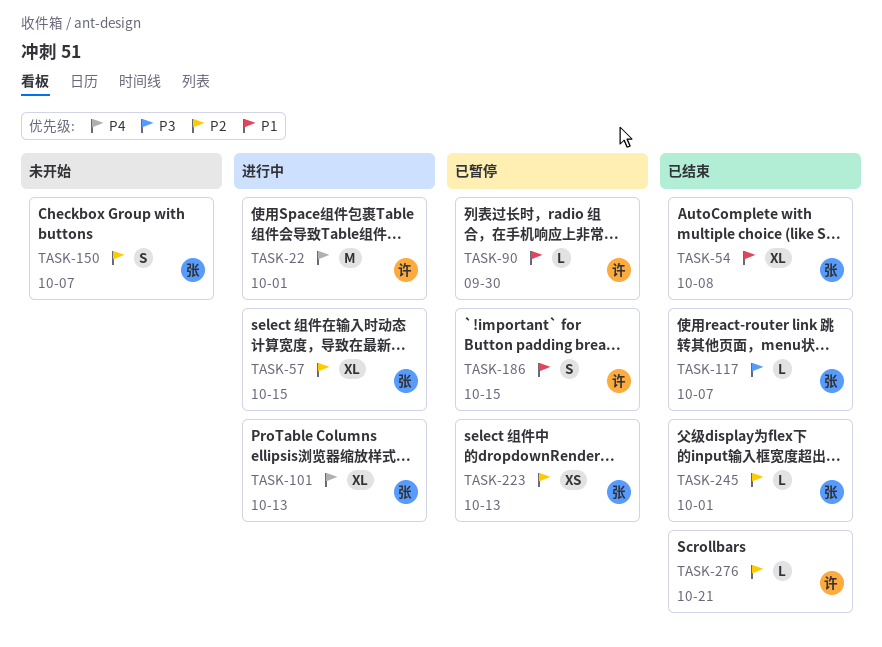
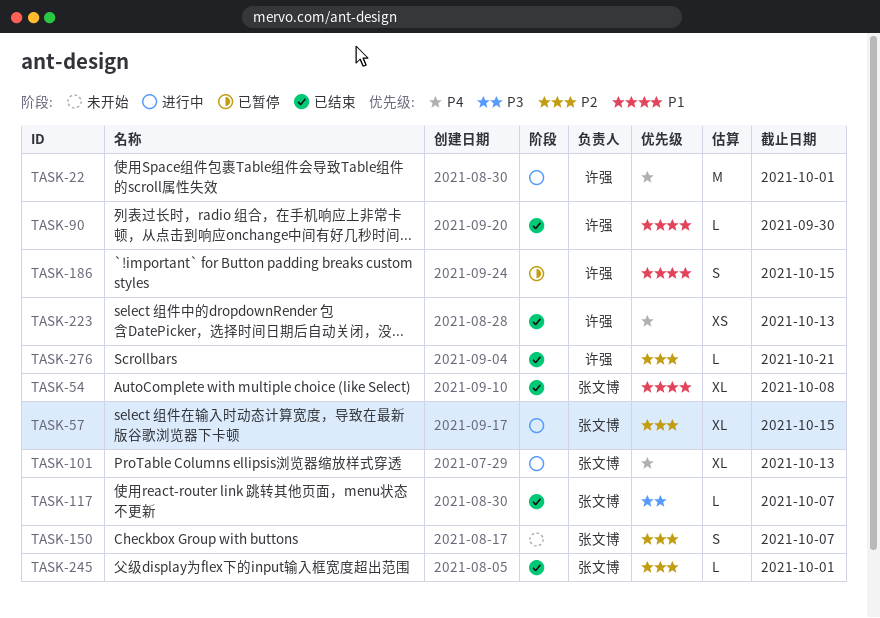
TASK-90, status: 已暂停 -> 已结束
TASK-223, status: 已暂停 -> 已结束
TASK-223, owner: 张文博 -> 许强
TASK-223, priority: P2 -> P4

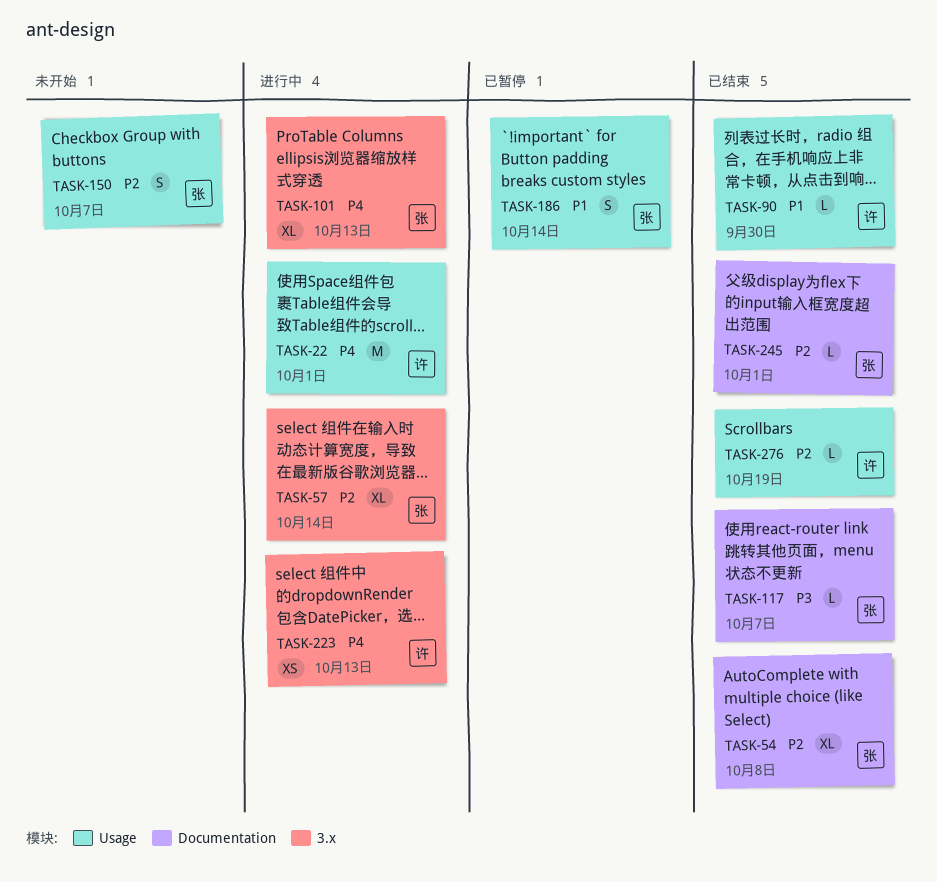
TASK-54, priority: P1 -> P2
TASK-57, due: Oct 15 -> Oct 14
TASK-186, owner: 许强 -> 张文博
TASK-186, due: Oct 15 -> Oct 14
TASK-223, status: 已结束 -> 进行中
TASK-276, due: Oct 21 -> Oct 19

